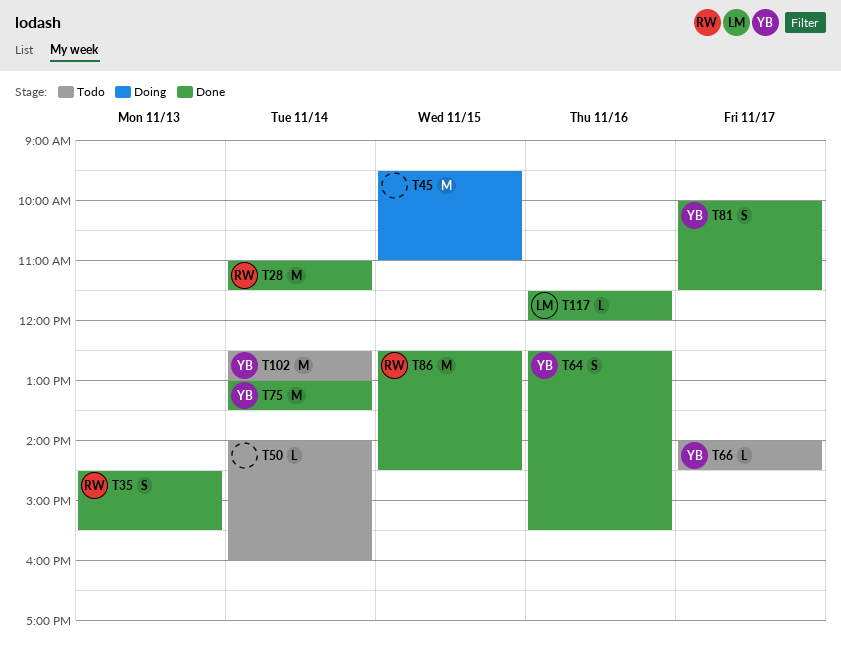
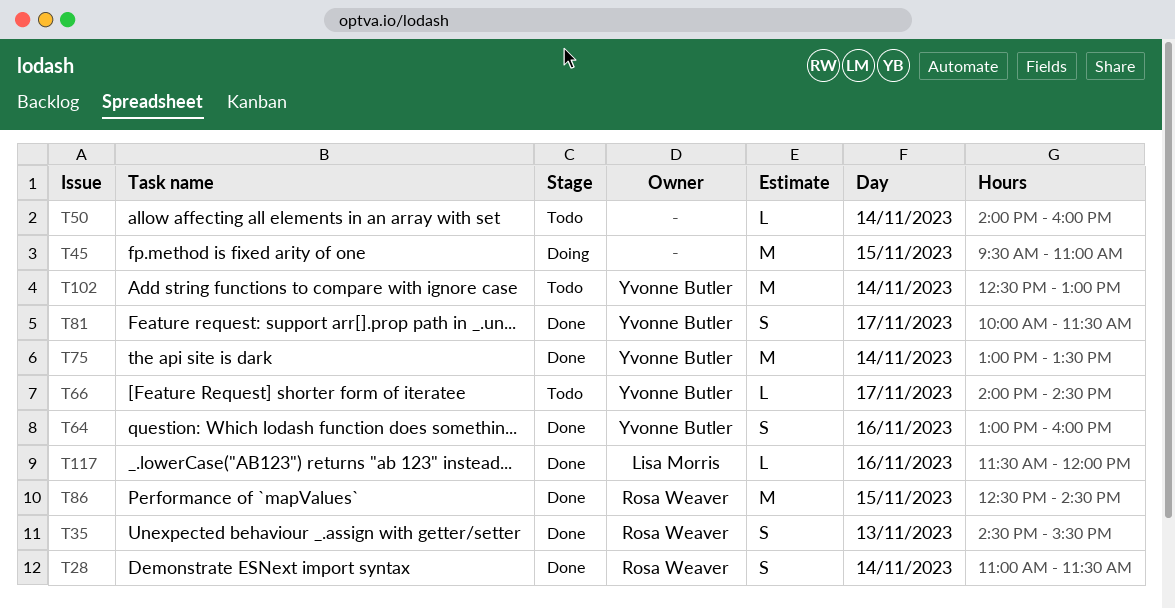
T28, estimate: M -> S
T64, begins: 12:30 -> 13:00
T64, ends: 15:30 -> 16:00

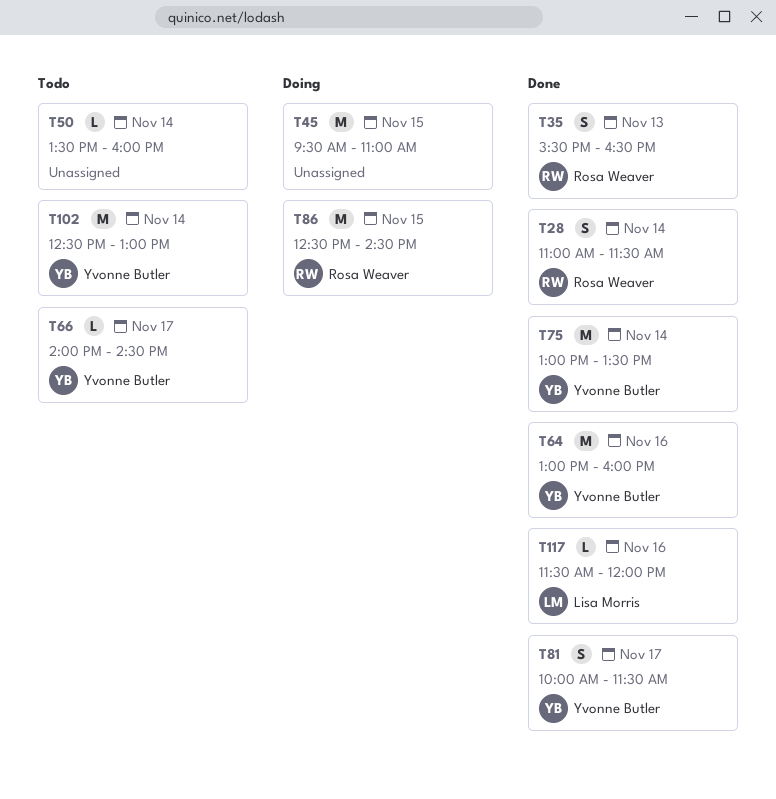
T35, begins: 14:30 -> 15:30
T35, ends: 15:30 -> 16:30
T50, begins: 14:00 -> 13:30
T64, estimate: S -> M
T86, status: Done -> Doing

